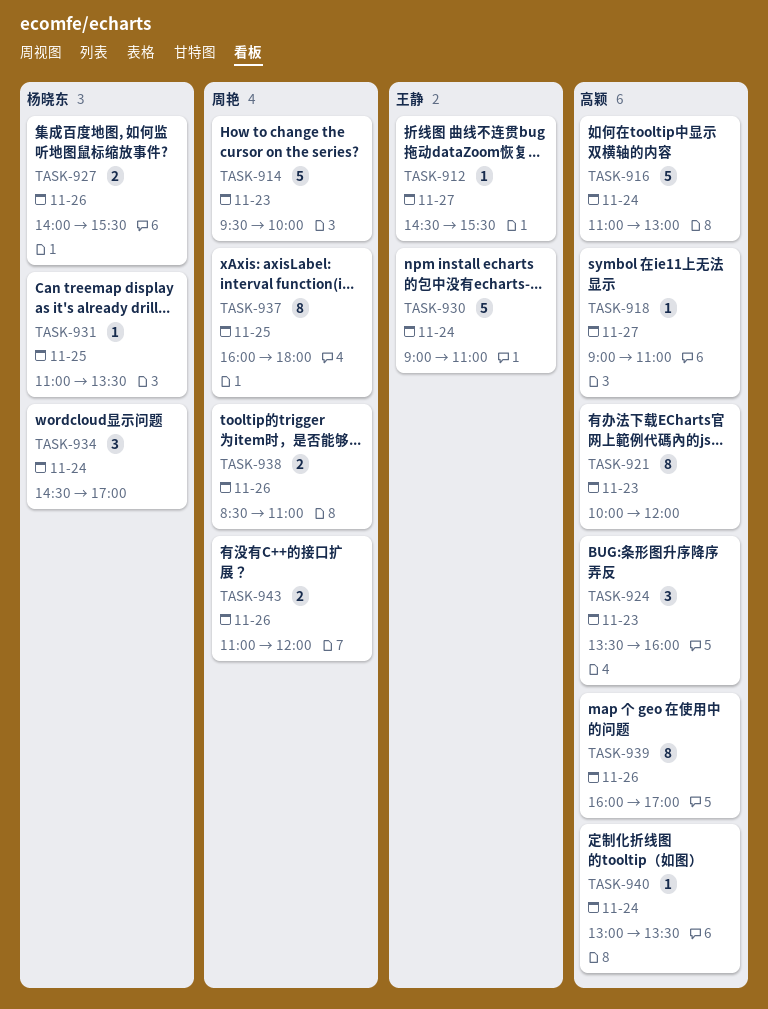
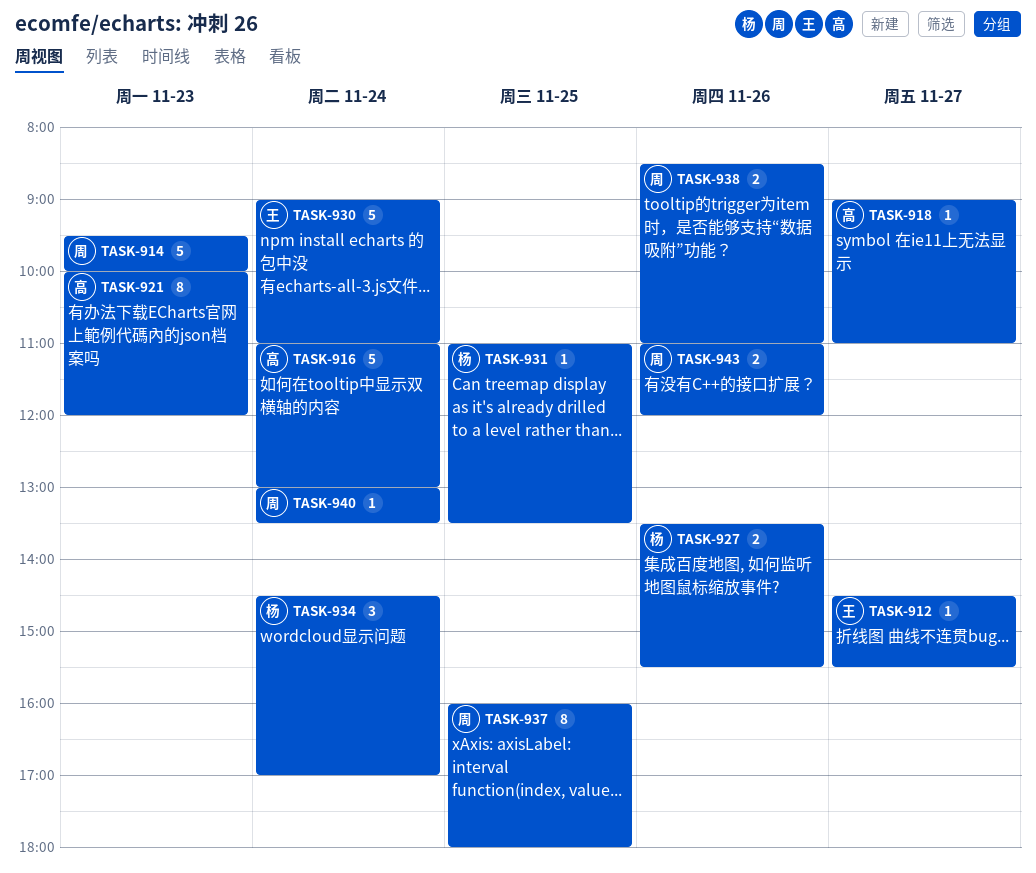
TASK-924: present -> none
TASK-927, begins: 14:00 -> 13:30
TASK-939: present -> none
TASK-940, owner: 高颖 -> 周艳

